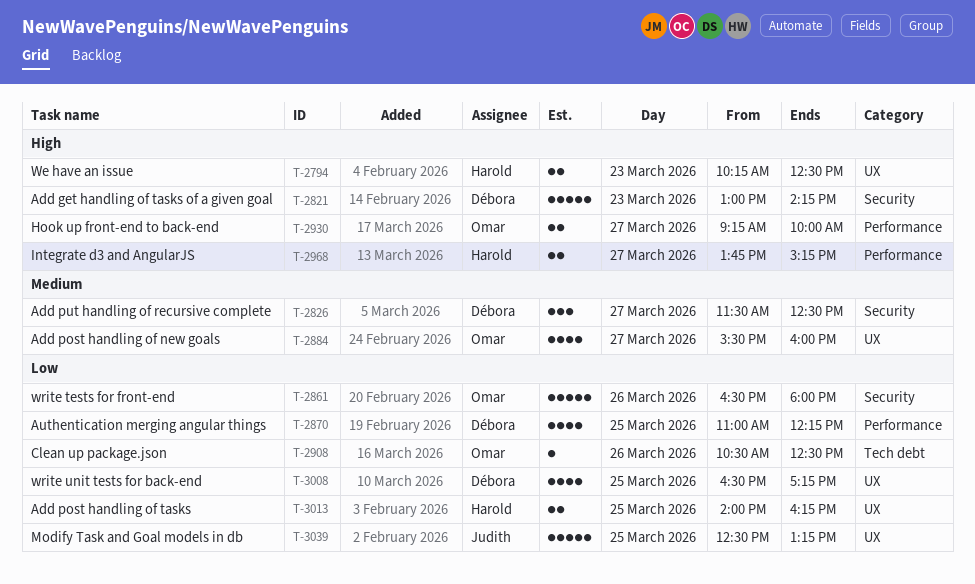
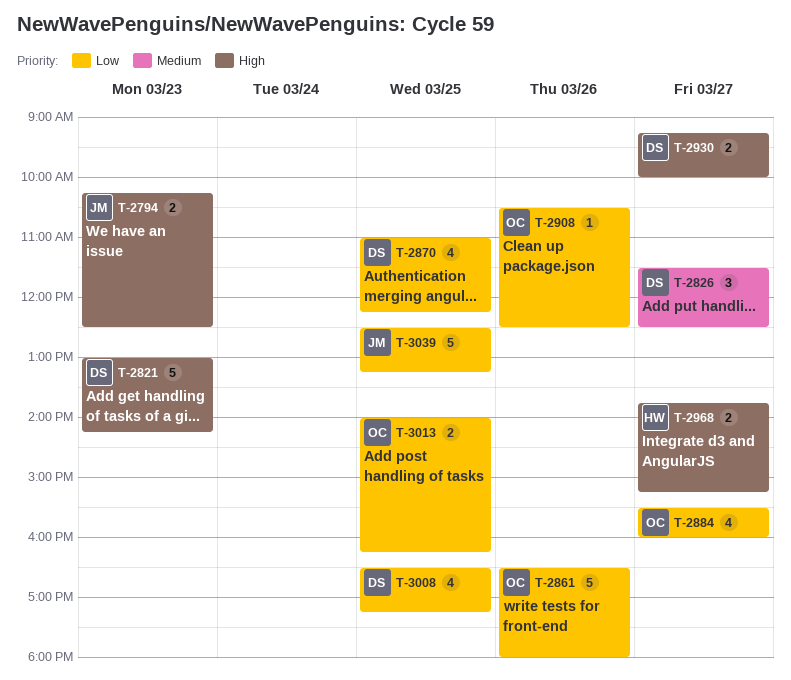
T-2794, owner: Harold -> Judith
T-2884, priority: Medium -> Low
T-2930, owner: Omar -> Débora
T-3013, owner: Harold -> Omar

